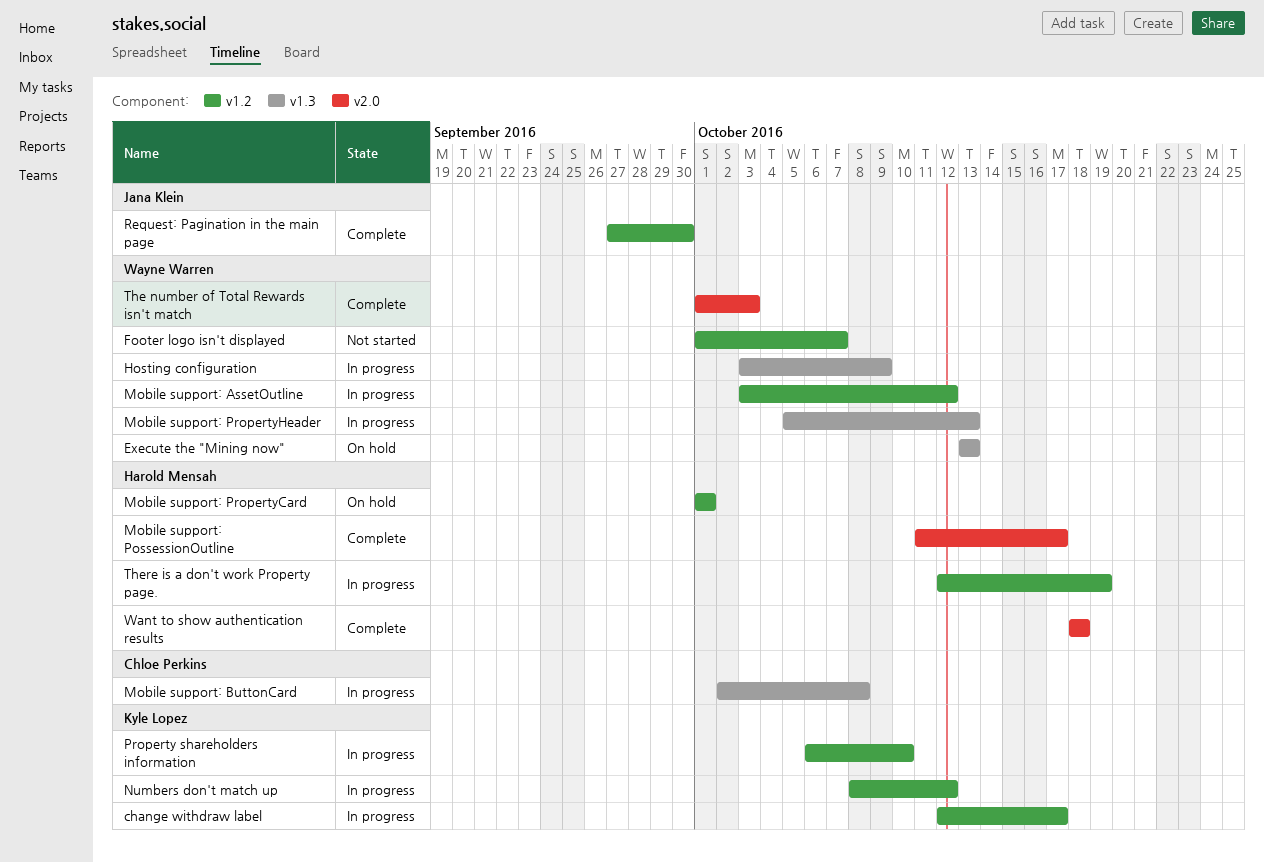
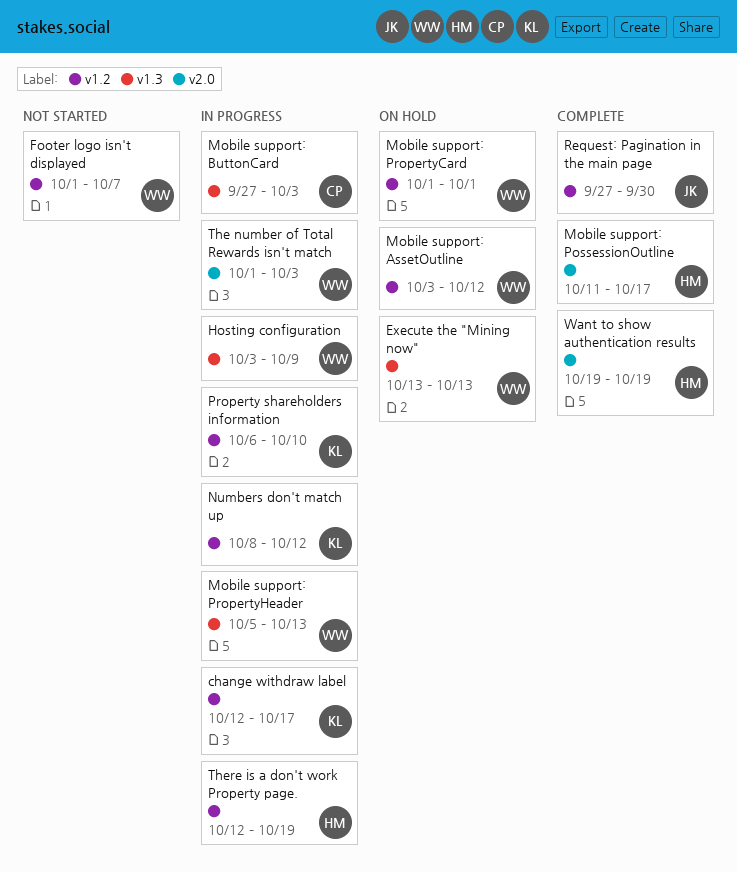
Mobile support: AssetOutline, status: In progress -> On hold
Mobile support: ButtonCard, start: Oct 2 -> Sep 27
Mobile support: ButtonCard, due: Oct 8 -> Oct 3
Mobile support: PropertyCard, owner: Harold Mensah -> Wayne Warren
The number of Total Rewards isn't match, status: Complete -> In progress
Want to show authentication results, start: Oct 18 -> Oct 19
Want to show authentication results, due: Oct 18 -> Oct 19

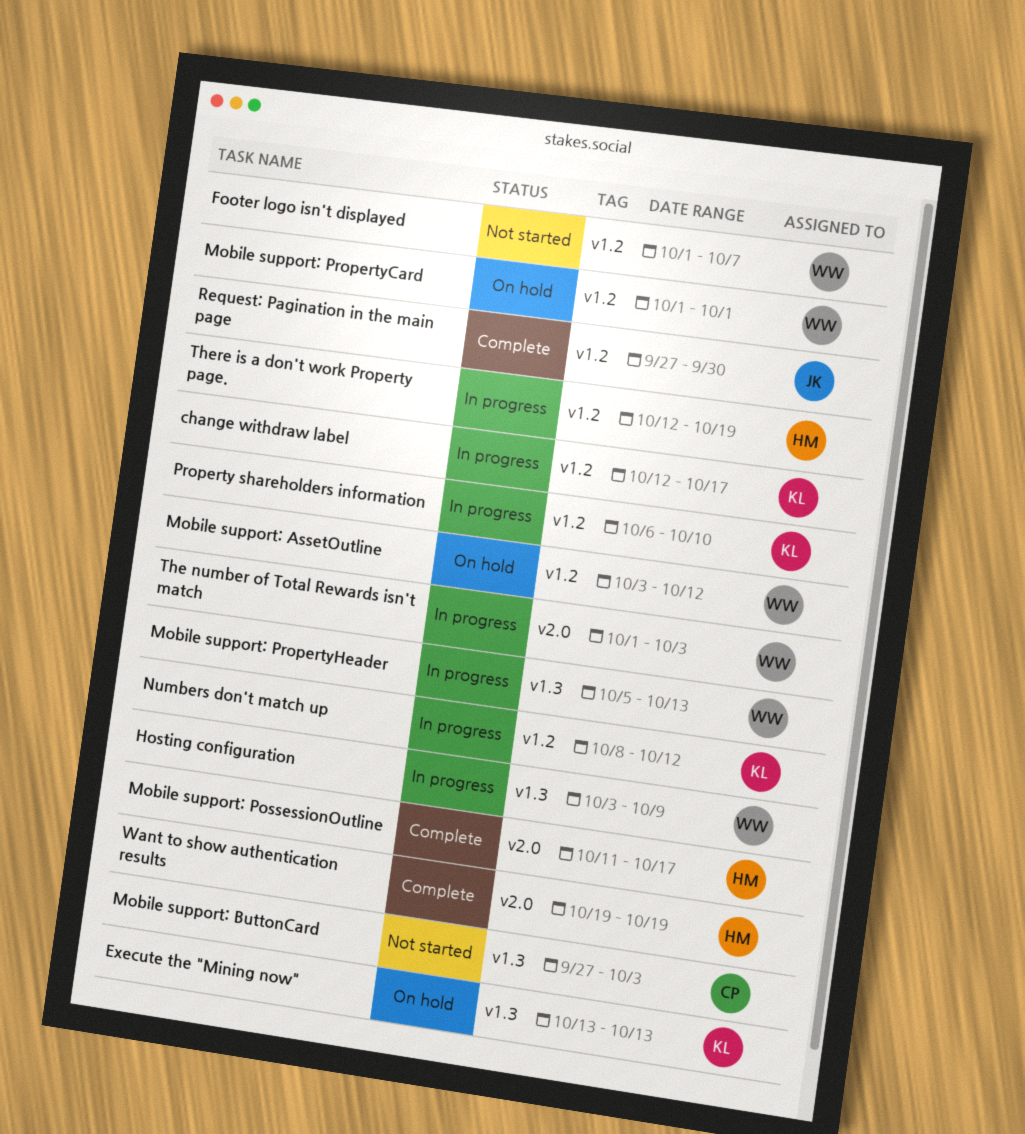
Execute the "Mining now", owner: WW -> KL
Mobile support: ButtonCard, status: In progress -> Not started

